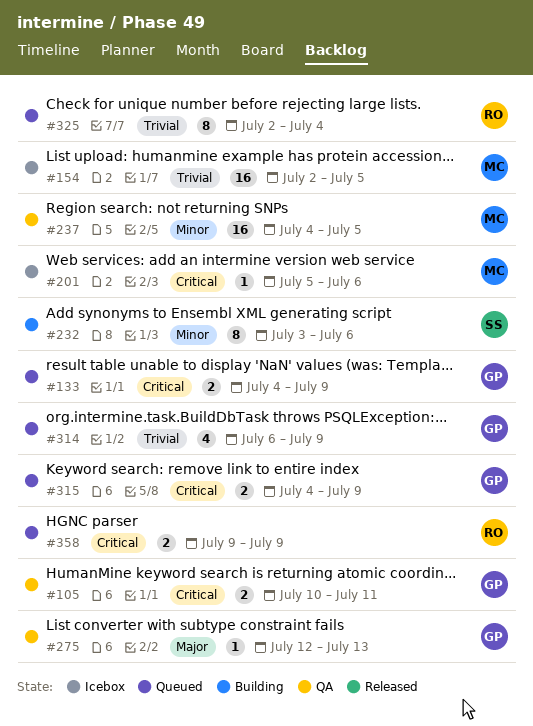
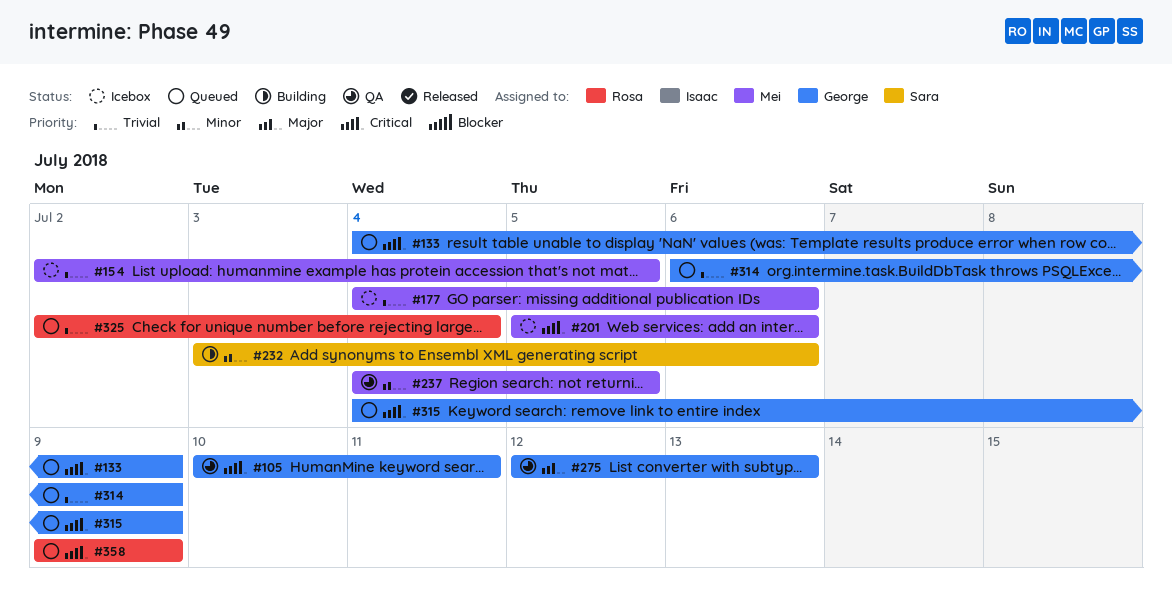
#177: none -> present

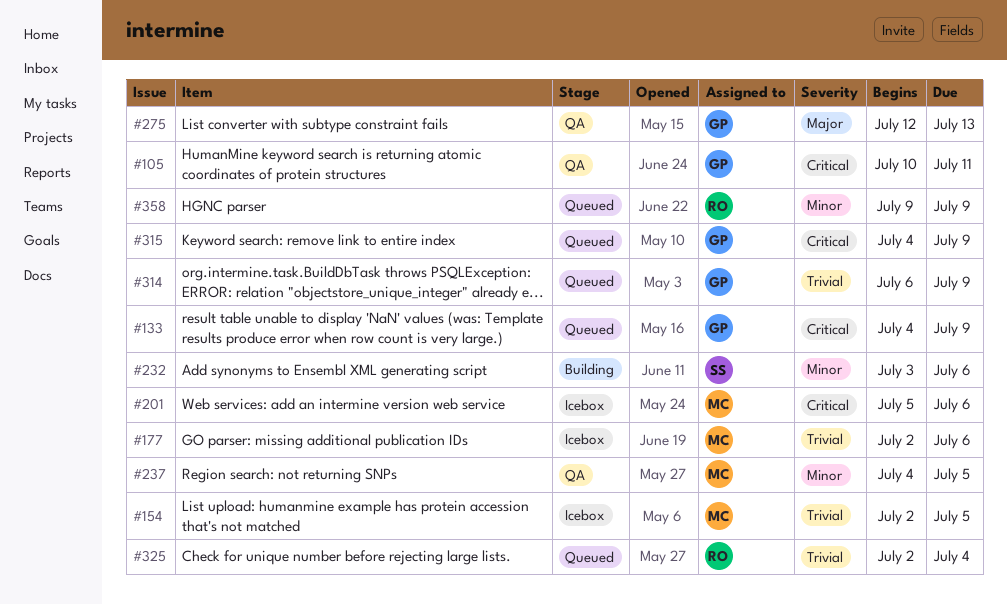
#177, start: Jul 4 -> Jul 2
#358, priority: Critical -> Minor

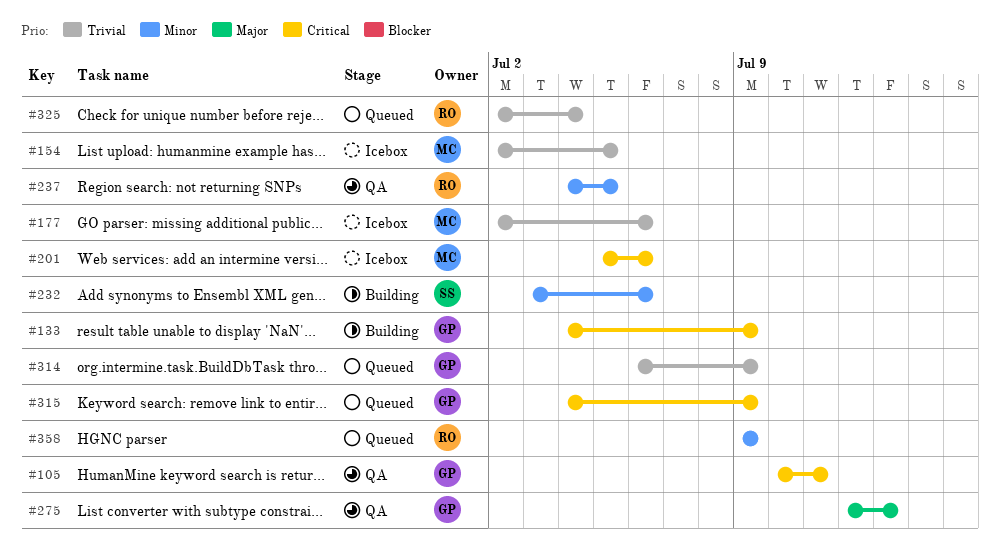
#133, status: Queued -> Building
#237, owner: MC -> RO

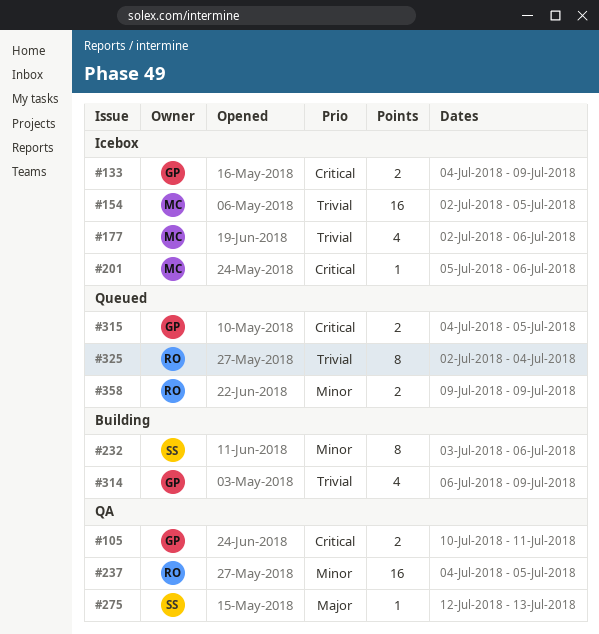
#133, status: Building -> Icebox
#275, owner: GP -> SS
#314, status: Queued -> Building
#315, due: Jul 9 -> Jul 5

